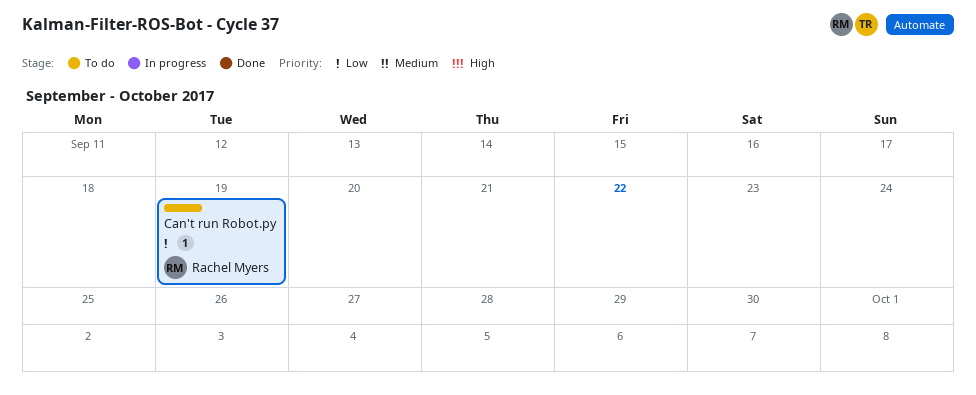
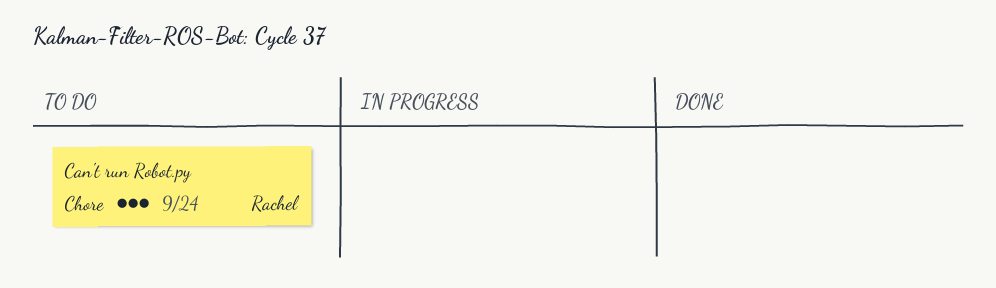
Can't run Robot.py, estimate: 1 -> 3
Can't run Robot.py, due: Sep 19 -> Sep 24

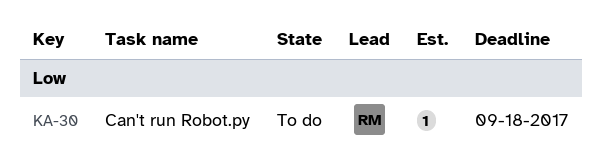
Can't run Robot.py, estimate: 3 -> 1
Can't run Robot.py, due: Sep 24 -> Sep 18

